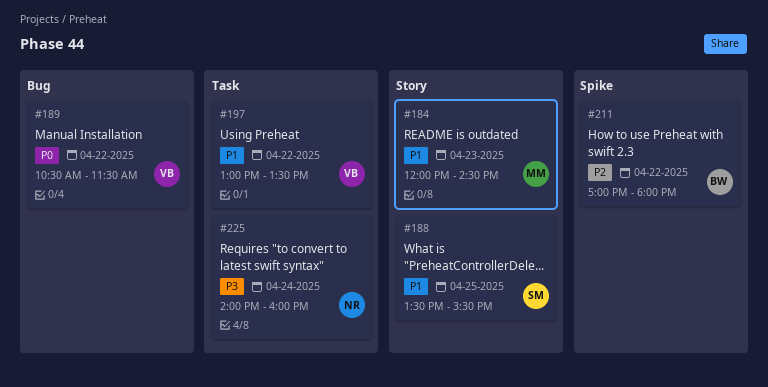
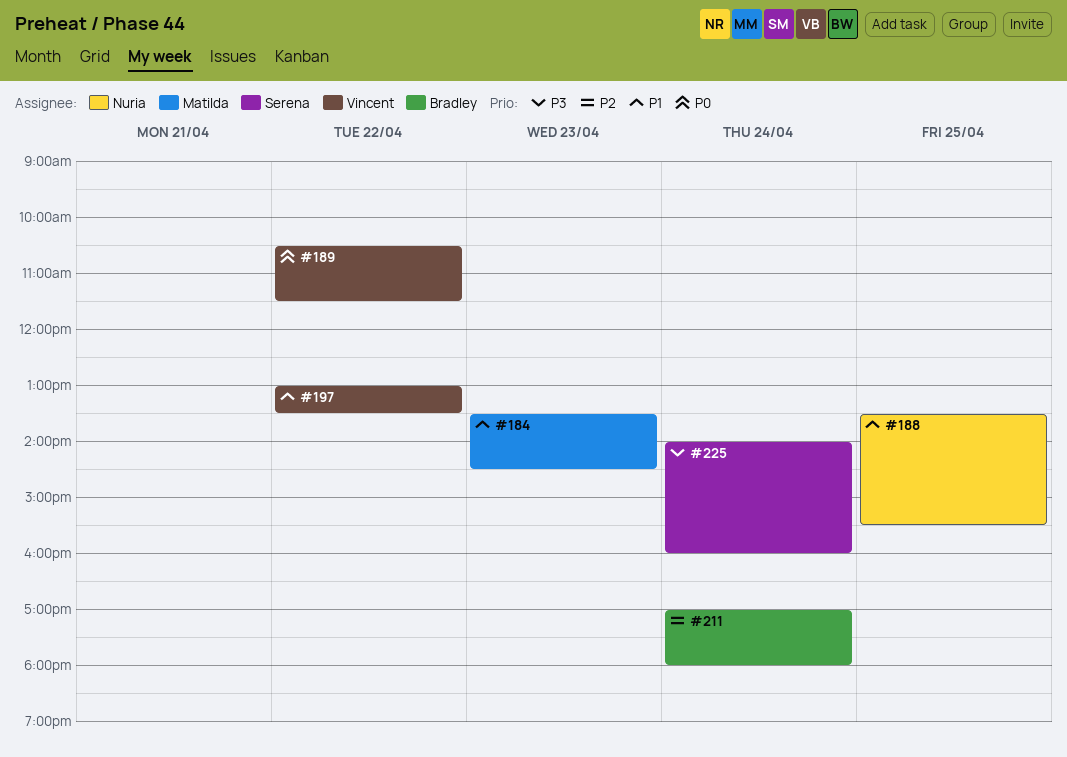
#184, begins: 12:00 -> 13:30
#188, owner: Serena -> Nuria
#211, day: Apr 22 -> Apr 24
#225, owner: Nuria -> Serena

